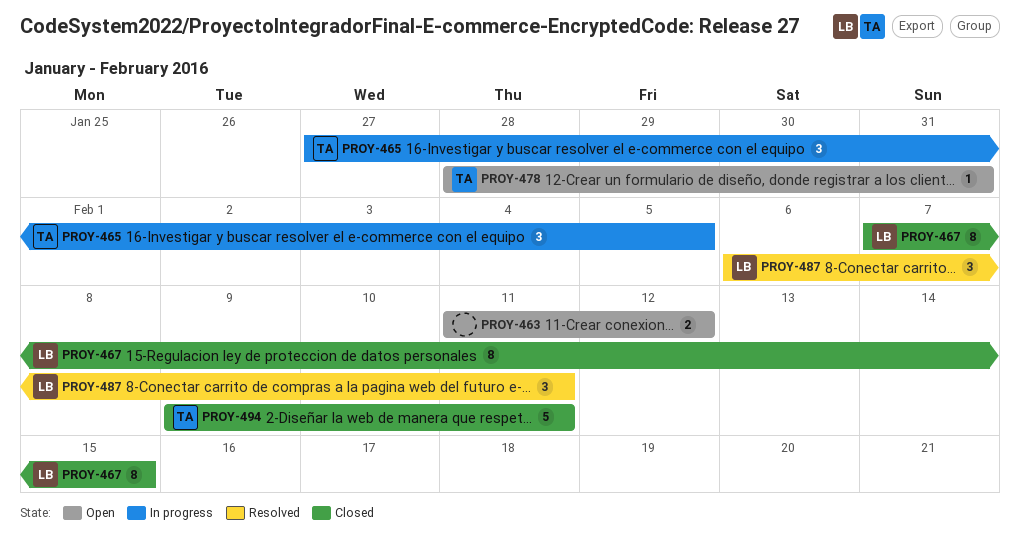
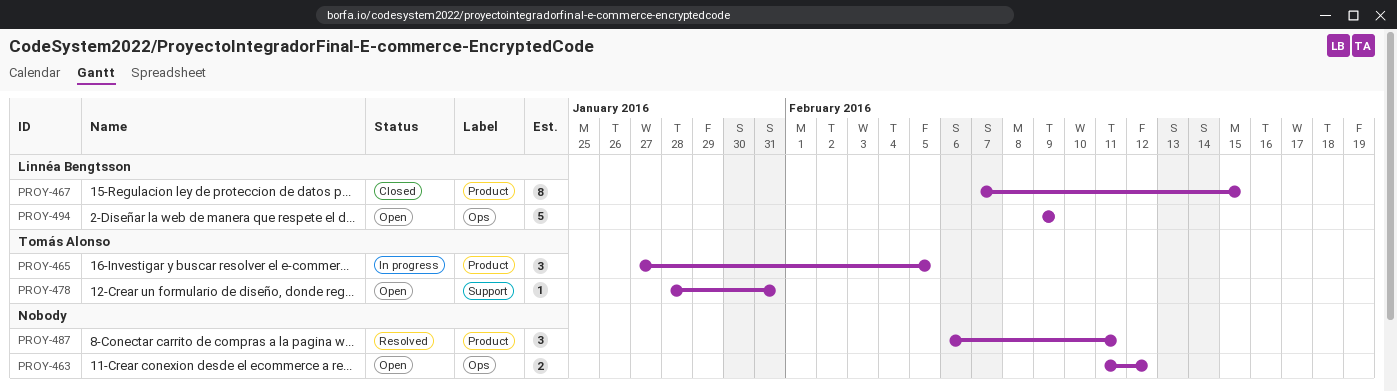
PROY-487, owner: Linnéa Bengtsson -> none
PROY-494, status: Closed -> Open
PROY-494, owner: Tomás Alonso -> Linnéa Bengtsson
PROY-494, due: Feb 11 -> Feb 9

